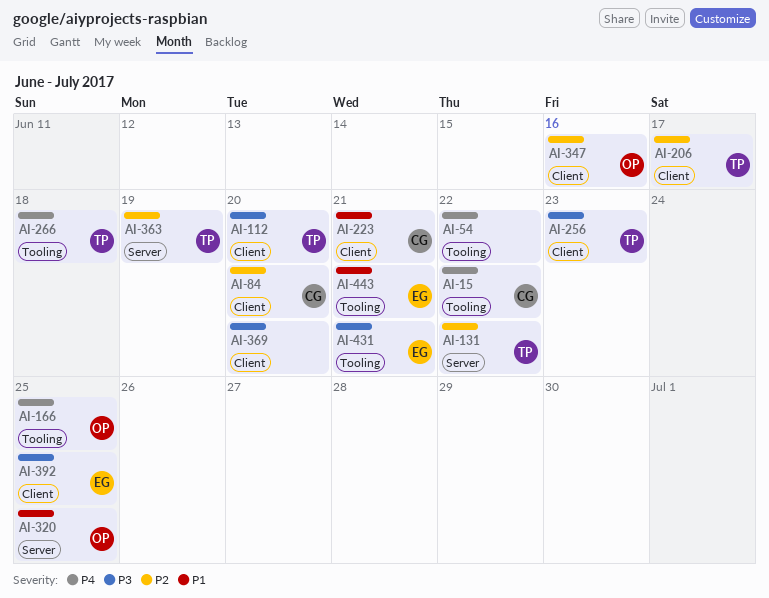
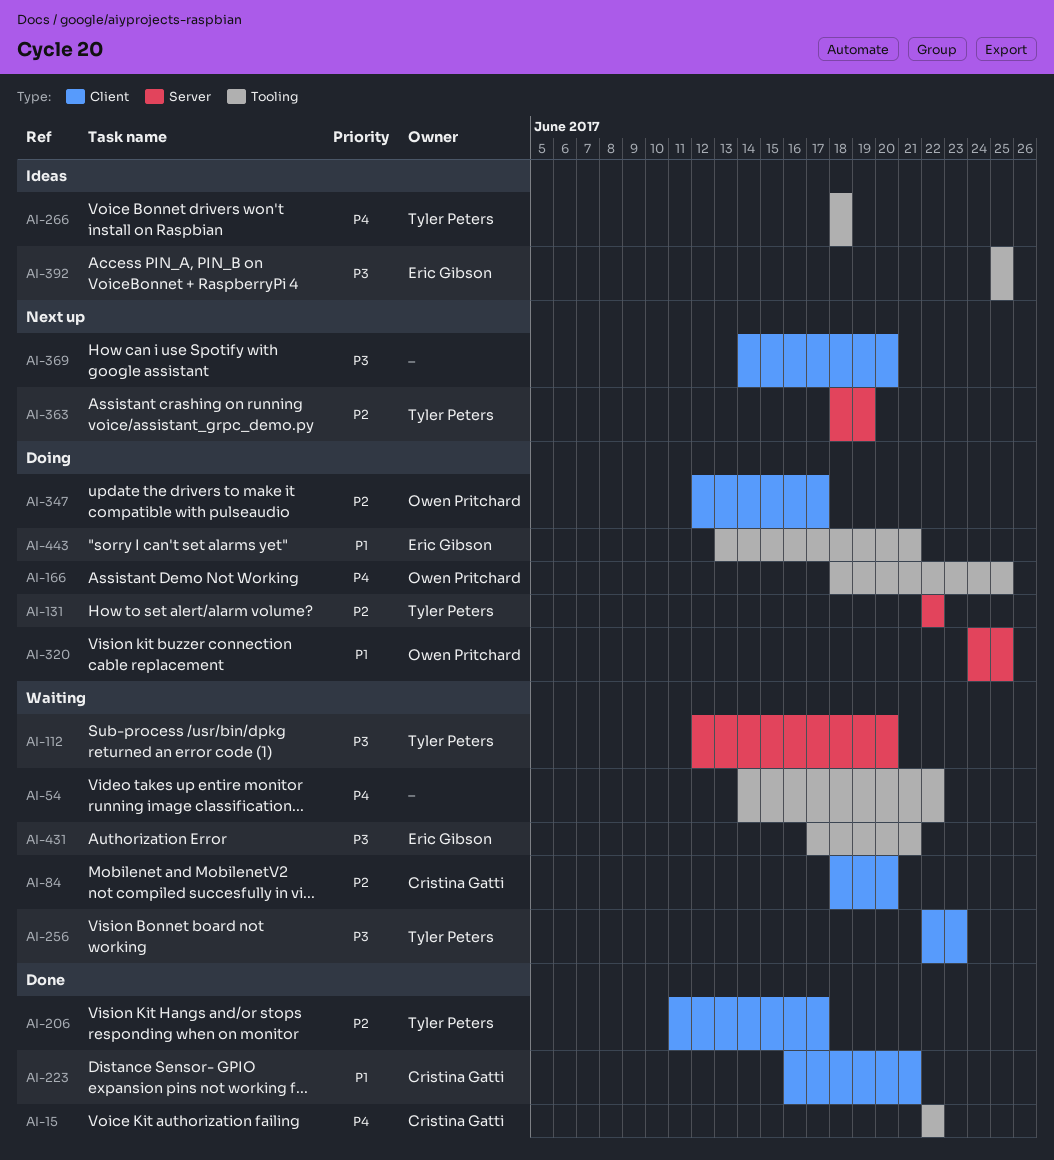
AI-112, label: Client -> Server
AI-347, due: Jun 16 -> Jun 17
AI-392, label: Client -> Tooling

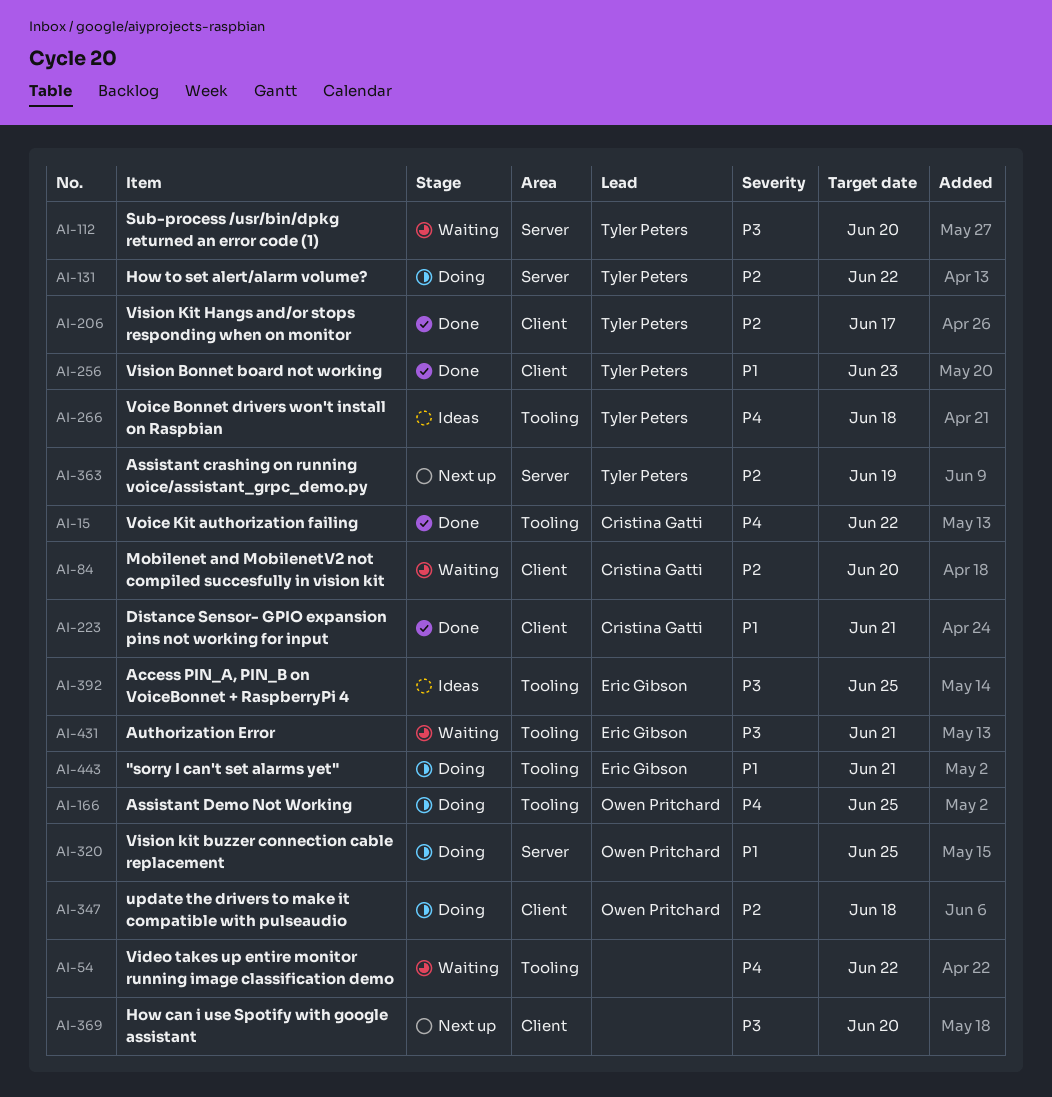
AI-256, status: Waiting -> Done
AI-256, priority: P3 -> P1
AI-347, due: Jun 17 -> Jun 18

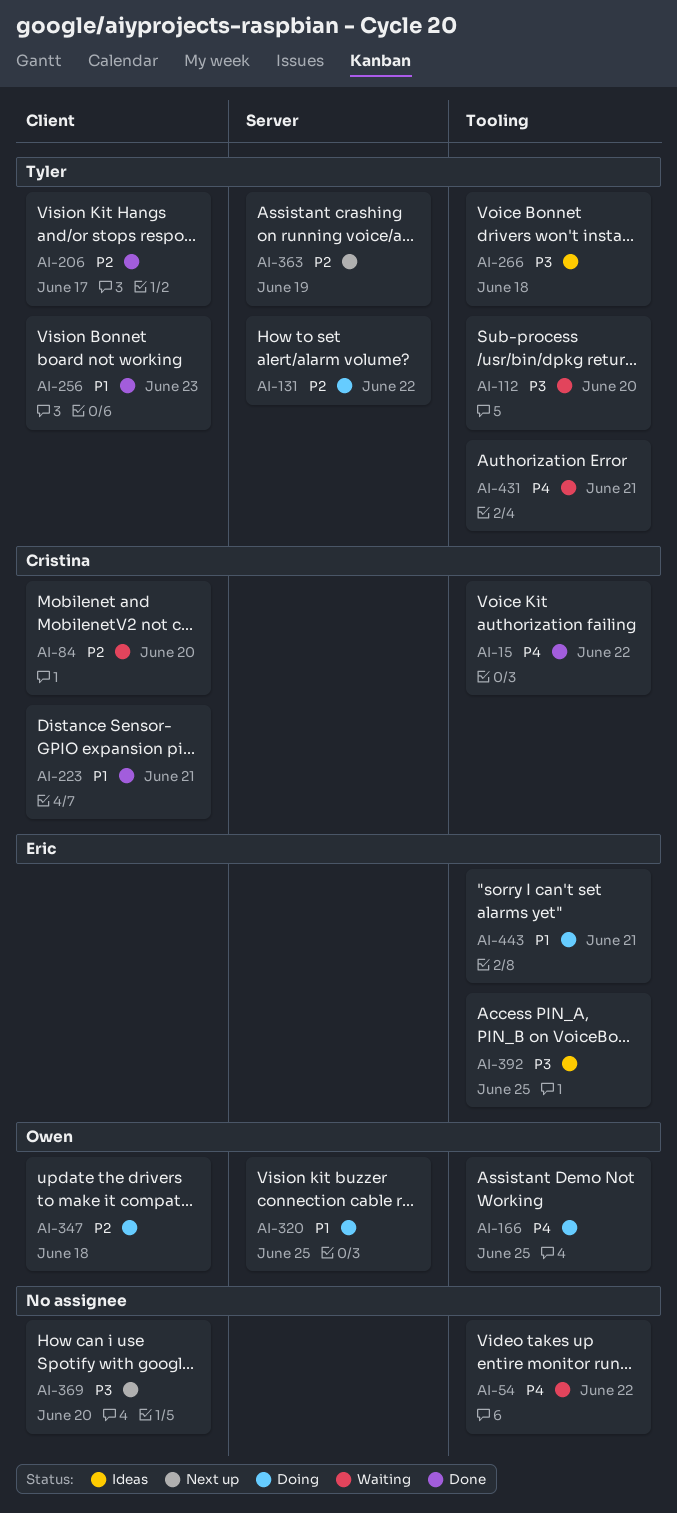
AI-112, label: Server -> Tooling
AI-266, priority: P4 -> P3
AI-431, owner: Eric Gibson -> Tyler Peters
AI-431, priority: P3 -> P4

